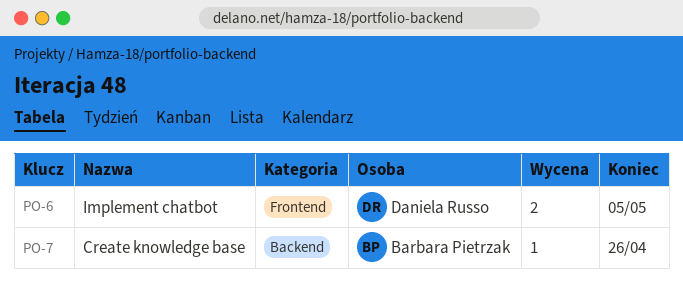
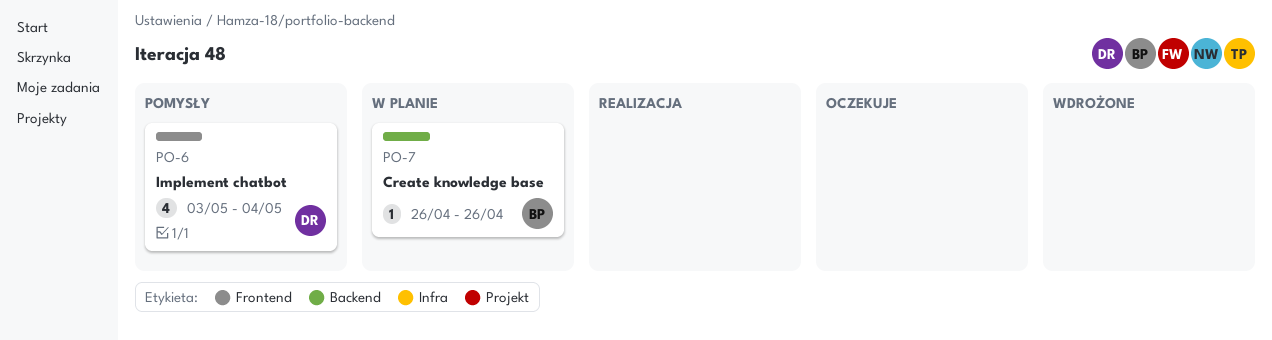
PO-6, estimate: 2 -> 4
PO-6, due: May 5 -> May 4

